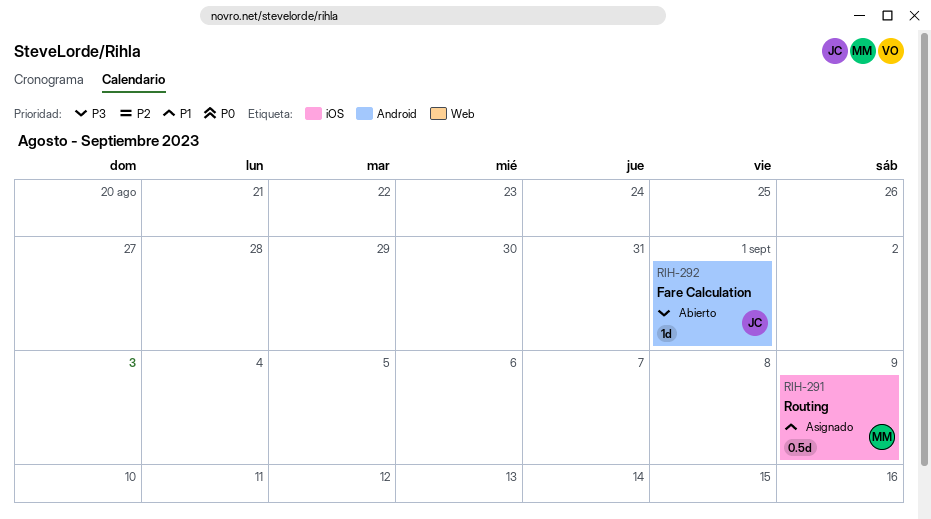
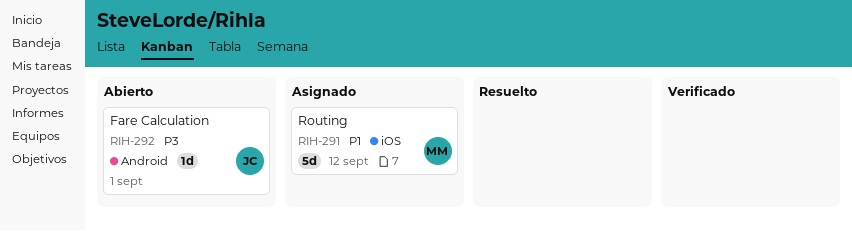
RIH-291, estimate: 0.5d -> 5d
RIH-291, due: Sep 9 -> Sep 12

